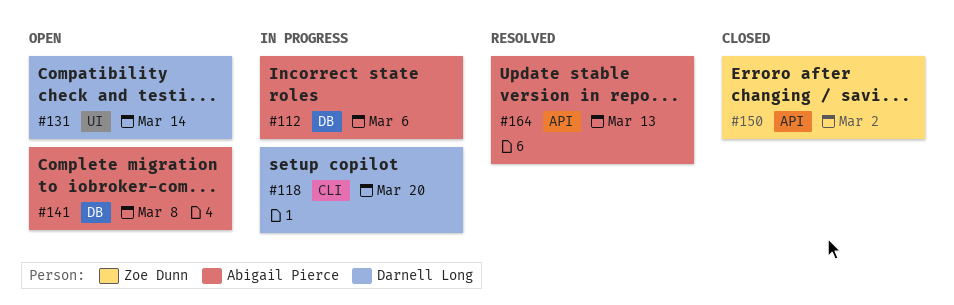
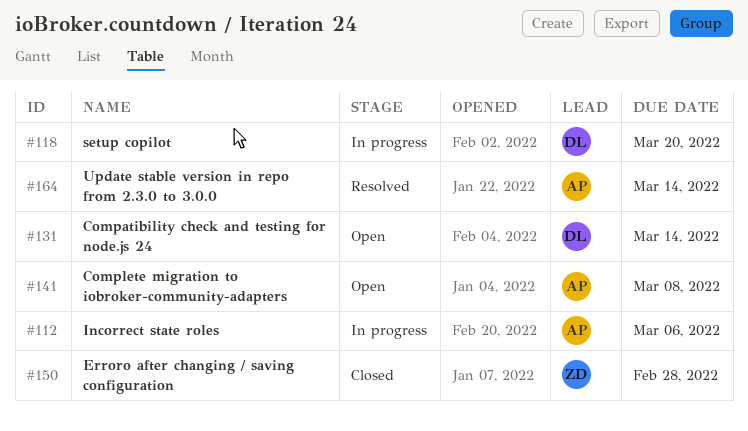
#150, due: Mar 2 -> Feb 28
#164, due: Mar 13 -> Mar 14

